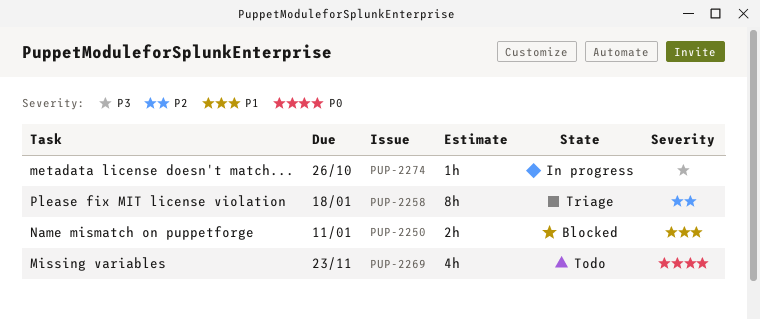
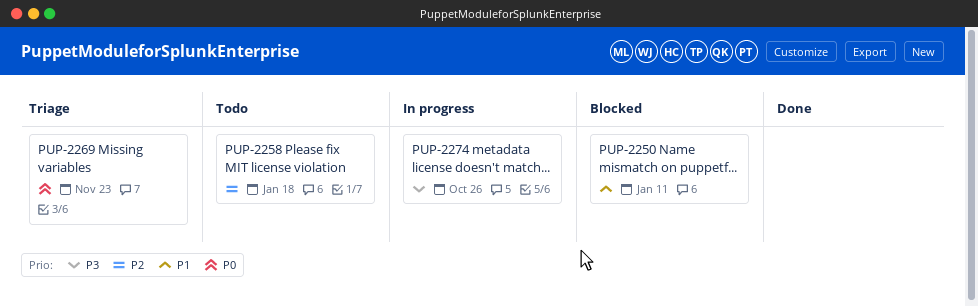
PUP-2258, status: Triage -> Todo
PUP-2269, status: Todo -> Triage

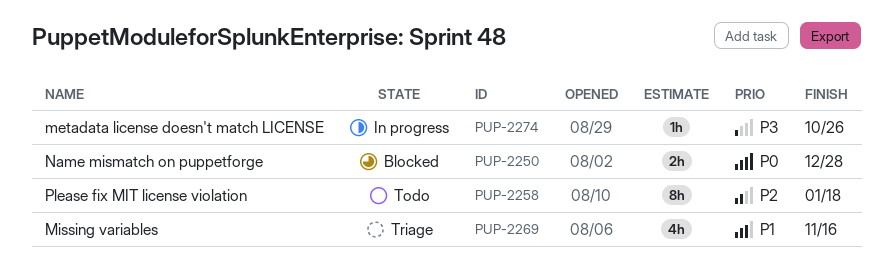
PUP-2250, priority: P1 -> P0
PUP-2250, due: Jan 11 -> Dec 28
PUP-2269, priority: P0 -> P1
PUP-2269, due: Nov 23 -> Nov 16

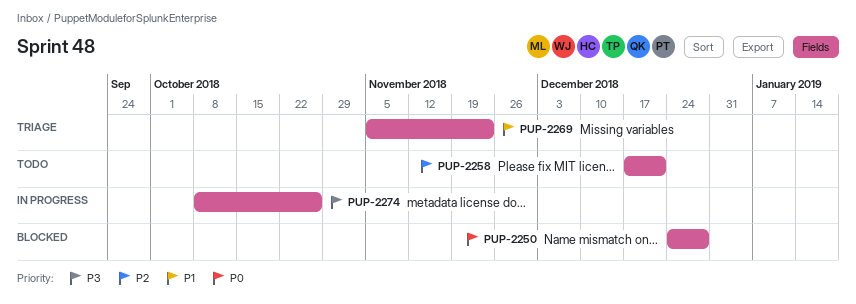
PUP-2258, due: Jan 18 -> Dec 21
PUP-2269, due: Nov 16 -> Nov 23

